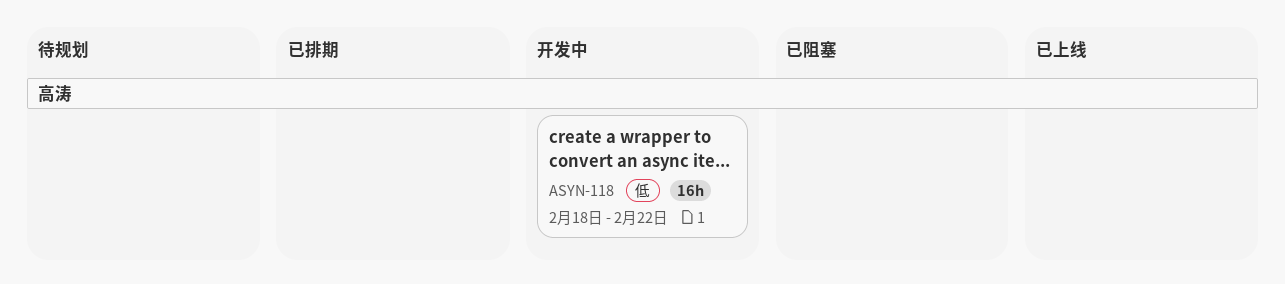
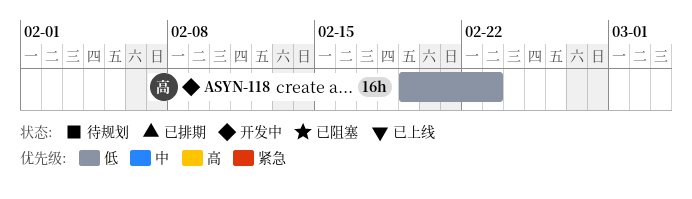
ASYN-118, start: Feb 18 -> Feb 19
ASYN-118, due: Feb 22 -> Feb 23

